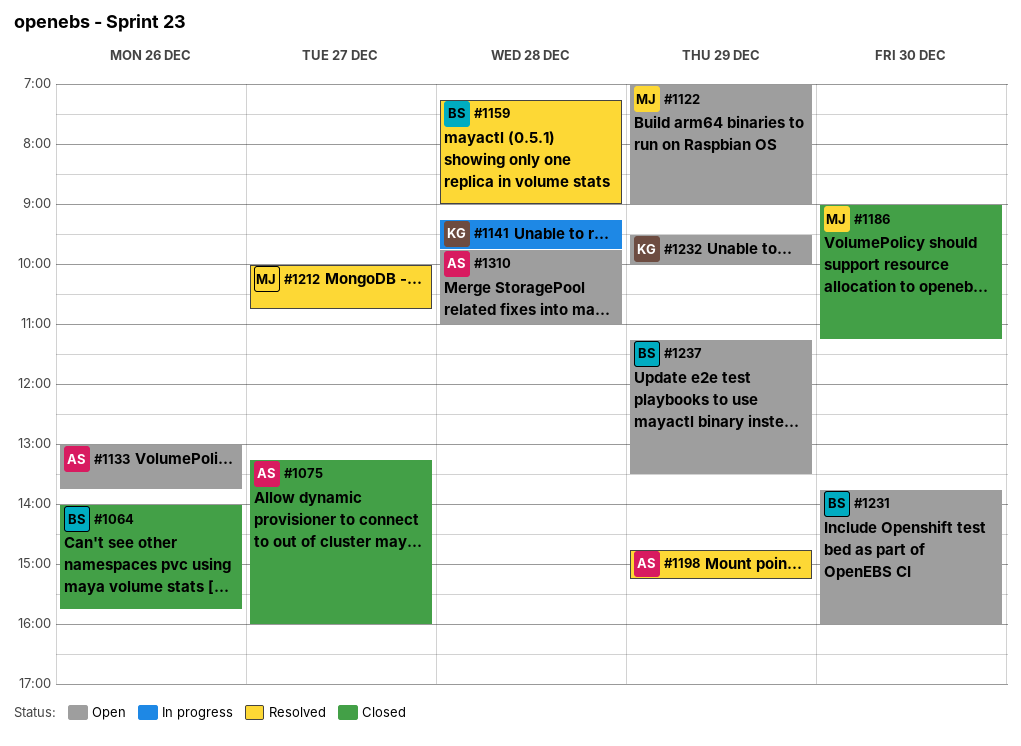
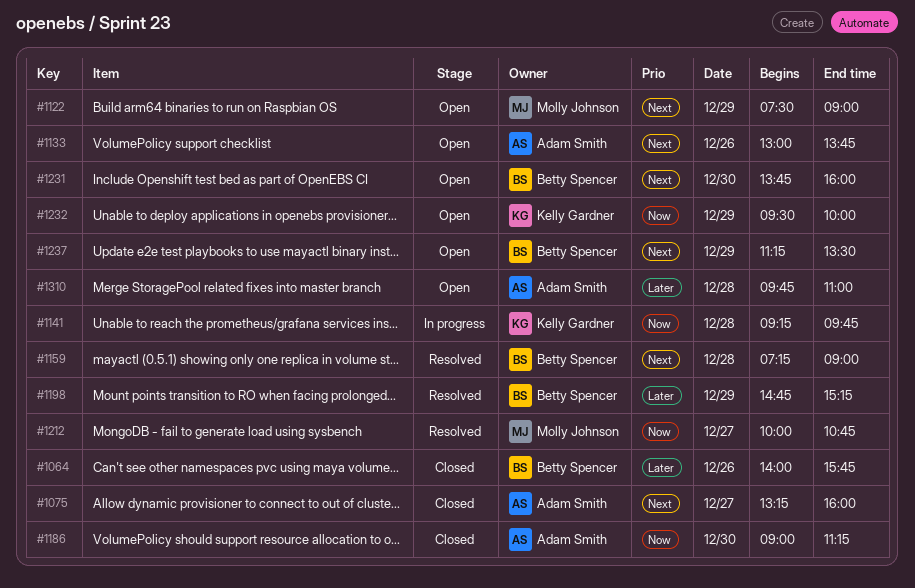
#1122, begins: 07:00 -> 07:30
#1186, owner: Molly Johnson -> Adam Smith
#1198, owner: Adam Smith -> Betty Spencer

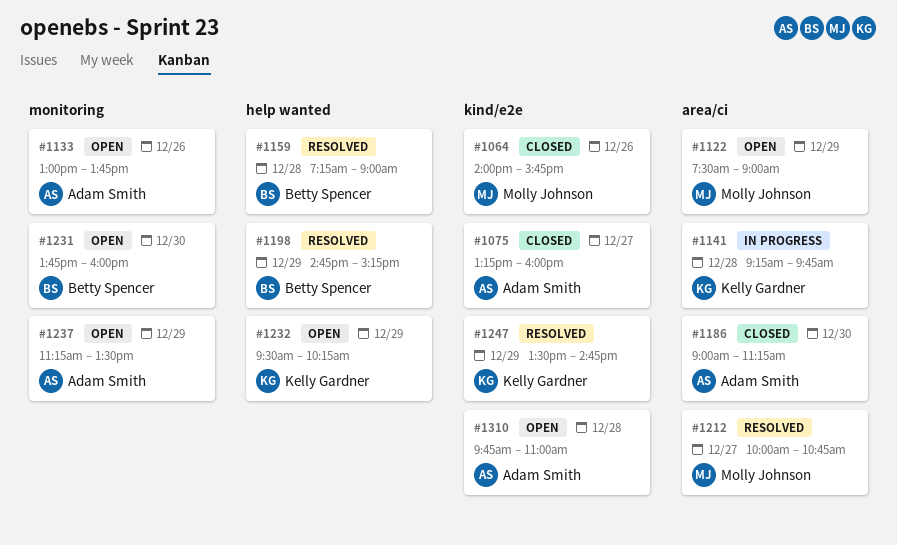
#1064, owner: Betty Spencer -> Molly Johnson
#1232, ends: 10:00 -> 10:15
#1237, owner: Betty Spencer -> Adam Smith
#1247: none -> present

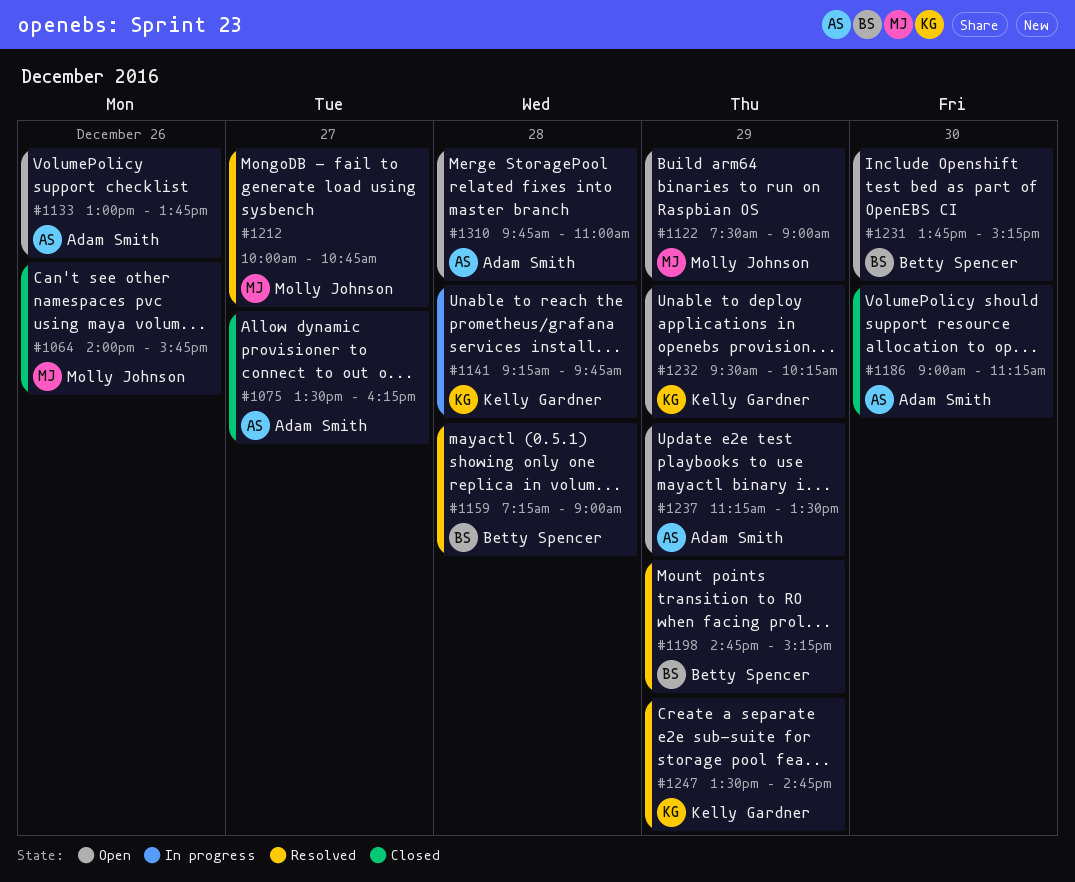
#1075, begins: 13:15 -> 13:30
#1075, ends: 16:00 -> 16:15
#1231, ends: 16:00 -> 15:15

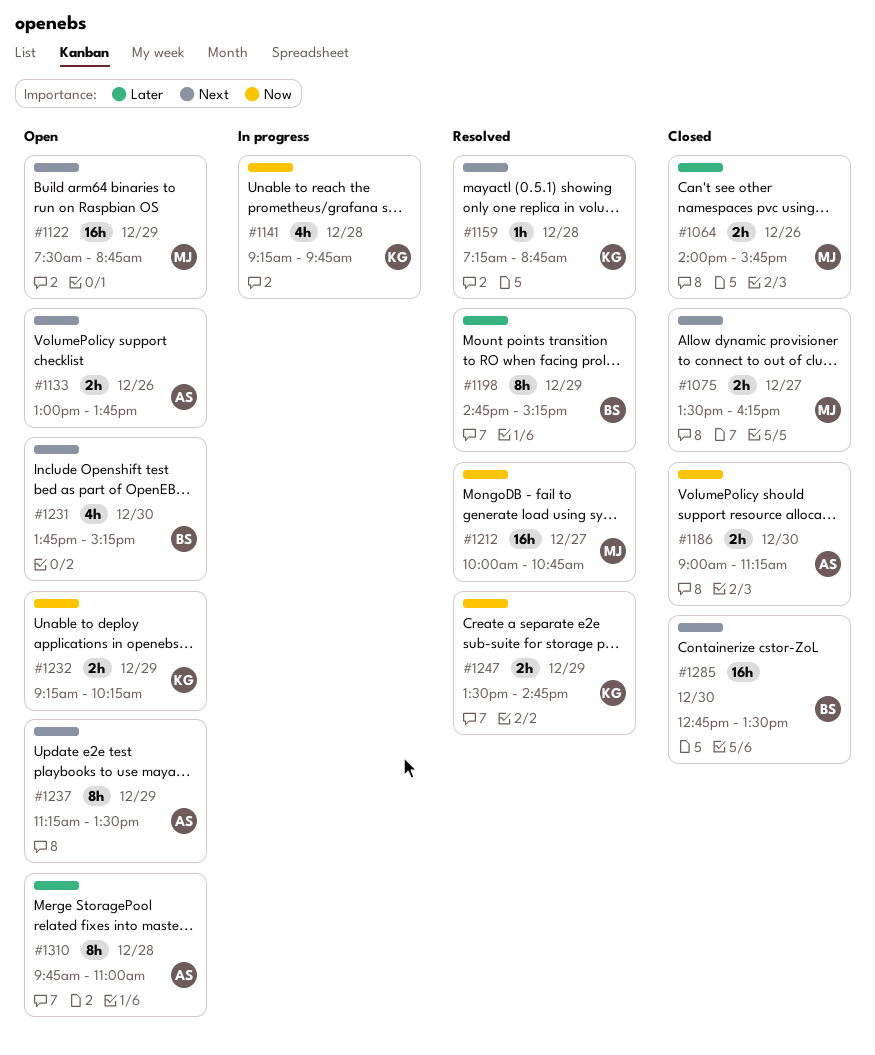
#1075, owner: Adam Smith -> Molly Johnson
#1122, ends: 09:00 -> 08:45
#1159, owner: Betty Spencer -> Kelly Gardner
#1159, ends: 09:00 -> 08:45
#1232, begins: 09:30 -> 09:15
#1285: none -> present

